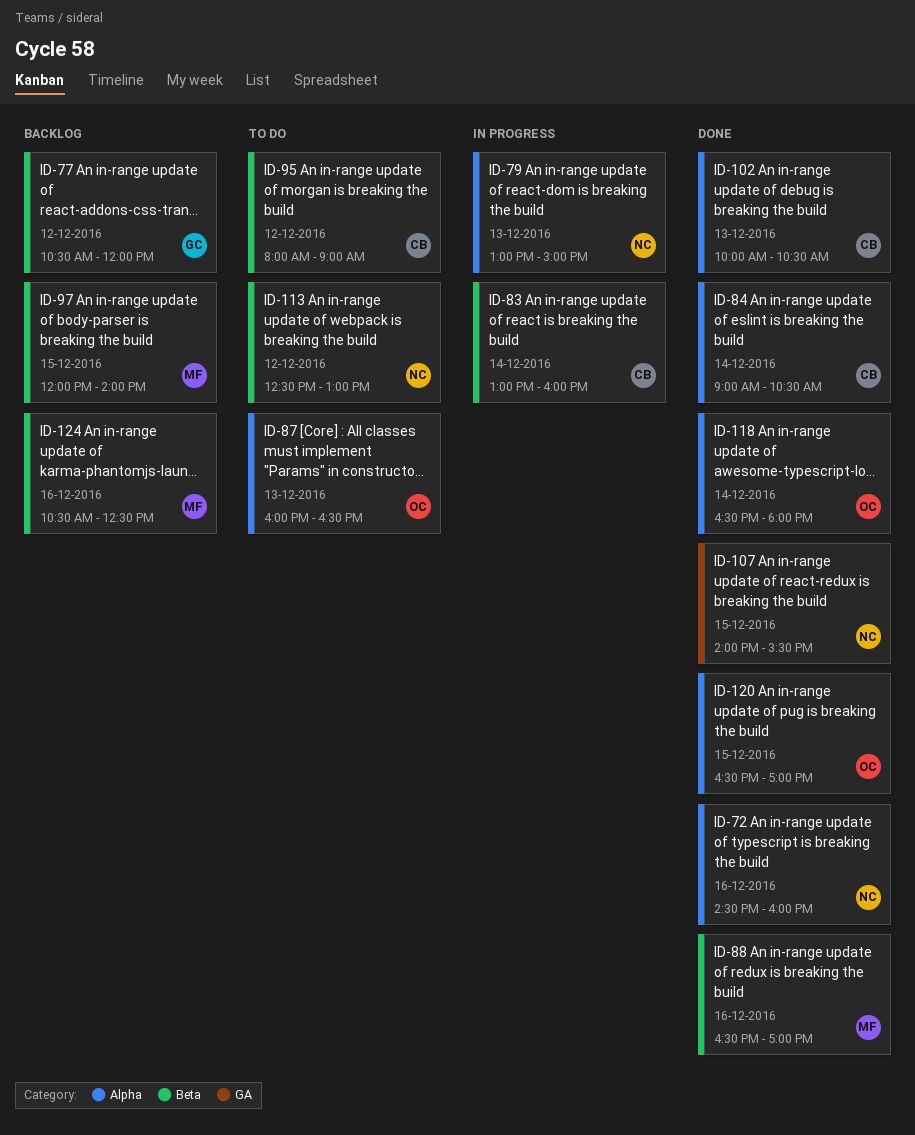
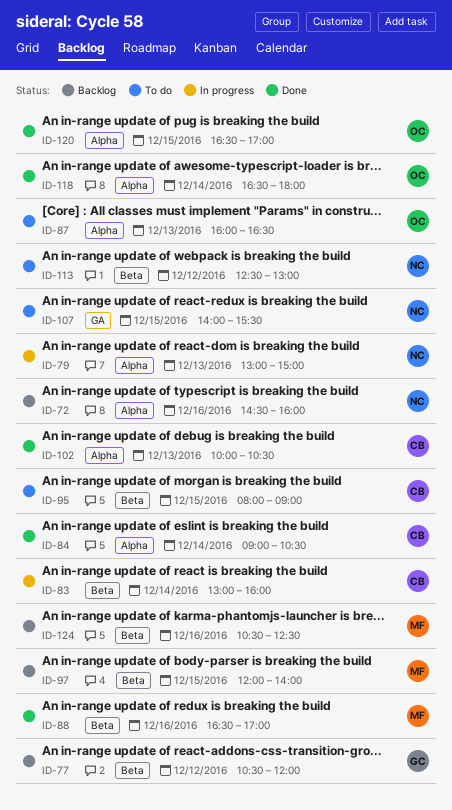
ID-72, status: Done -> Backlog
ID-95, day: Dec 12 -> Dec 15
ID-107, status: Done -> To do

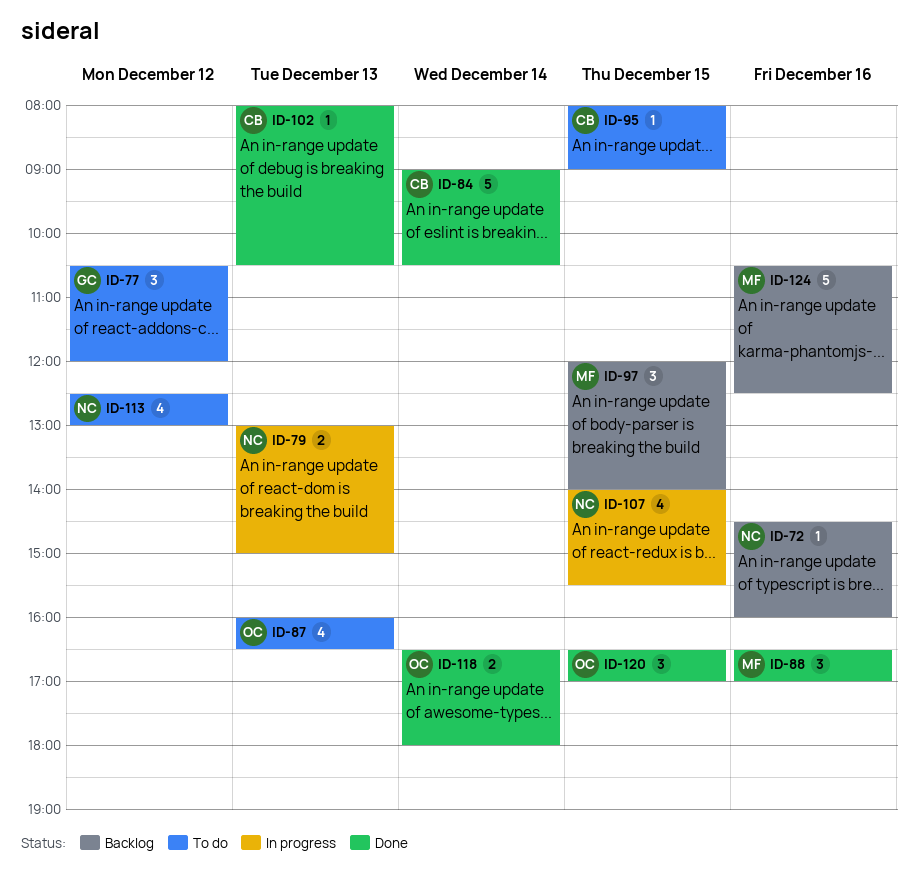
ID-77, status: Backlog -> To do
ID-83: present -> none
ID-102, begins: 10:00 -> 08:00
ID-107, status: To do -> In progress

